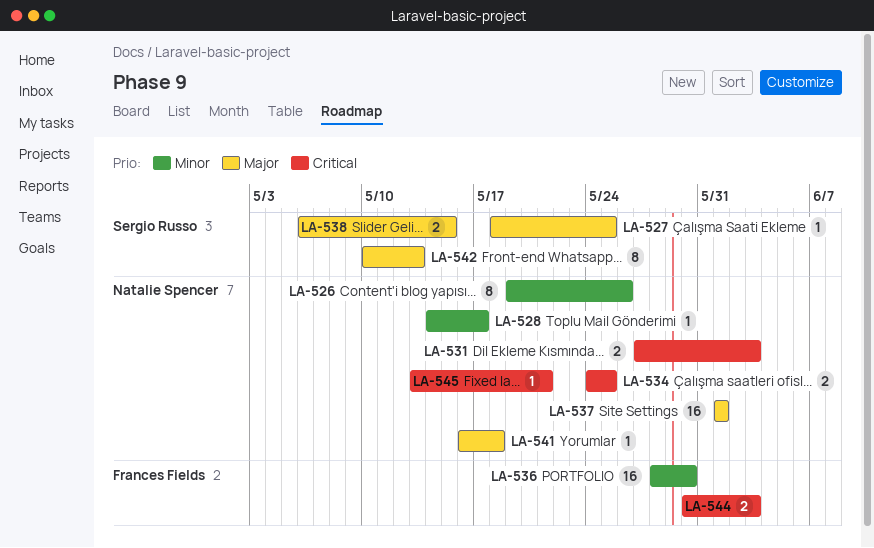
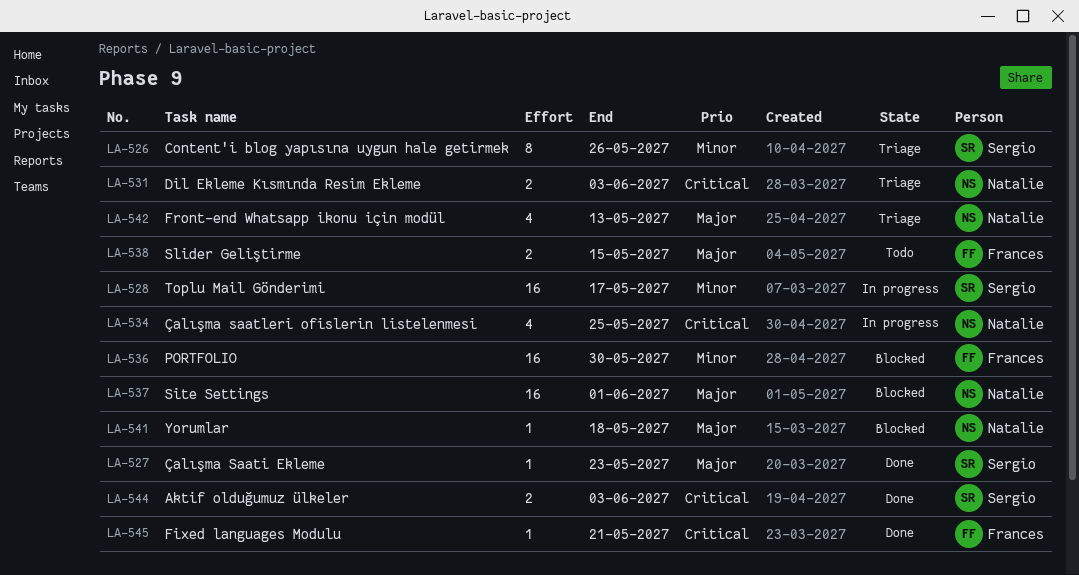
LA-526, owner: Natalie Spencer -> Sergio Russo
LA-527, due: May 25 -> May 23
LA-528, owner: Natalie Spencer -> Sergio Russo
LA-528, estimate: 1 -> 16
LA-534, estimate: 2 -> 4
LA-538, owner: Sergio Russo -> Frances Fields
LA-542, owner: Sergio Russo -> Natalie Spencer
LA-542, estimate: 8 -> 4
LA-544, owner: Frances Fields -> Sergio Russo
LA-545, owner: Natalie Spencer -> Frances Fields

